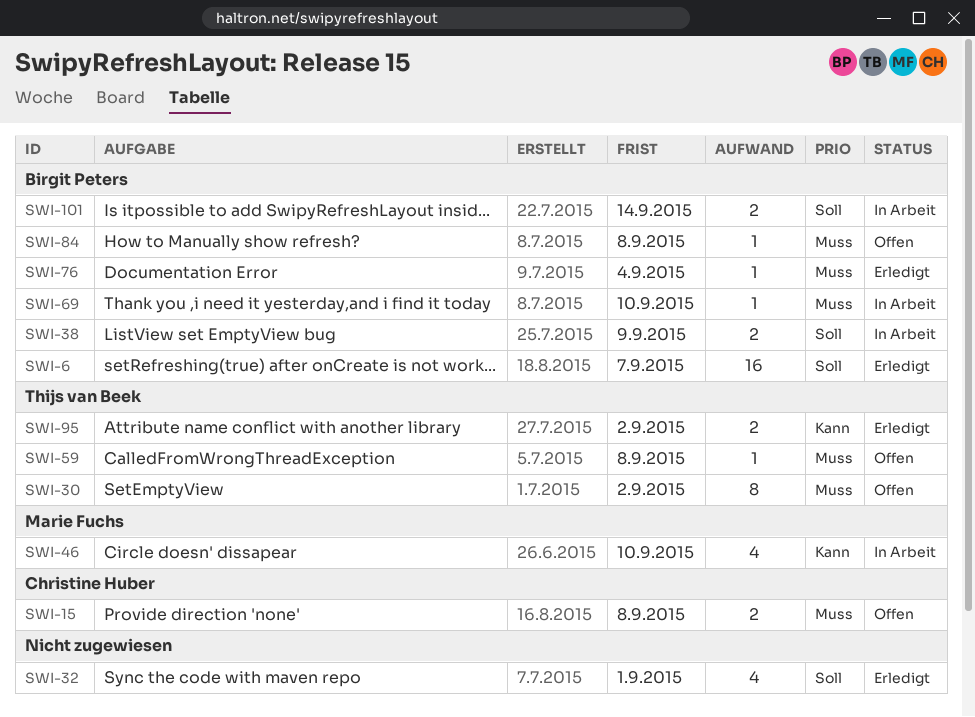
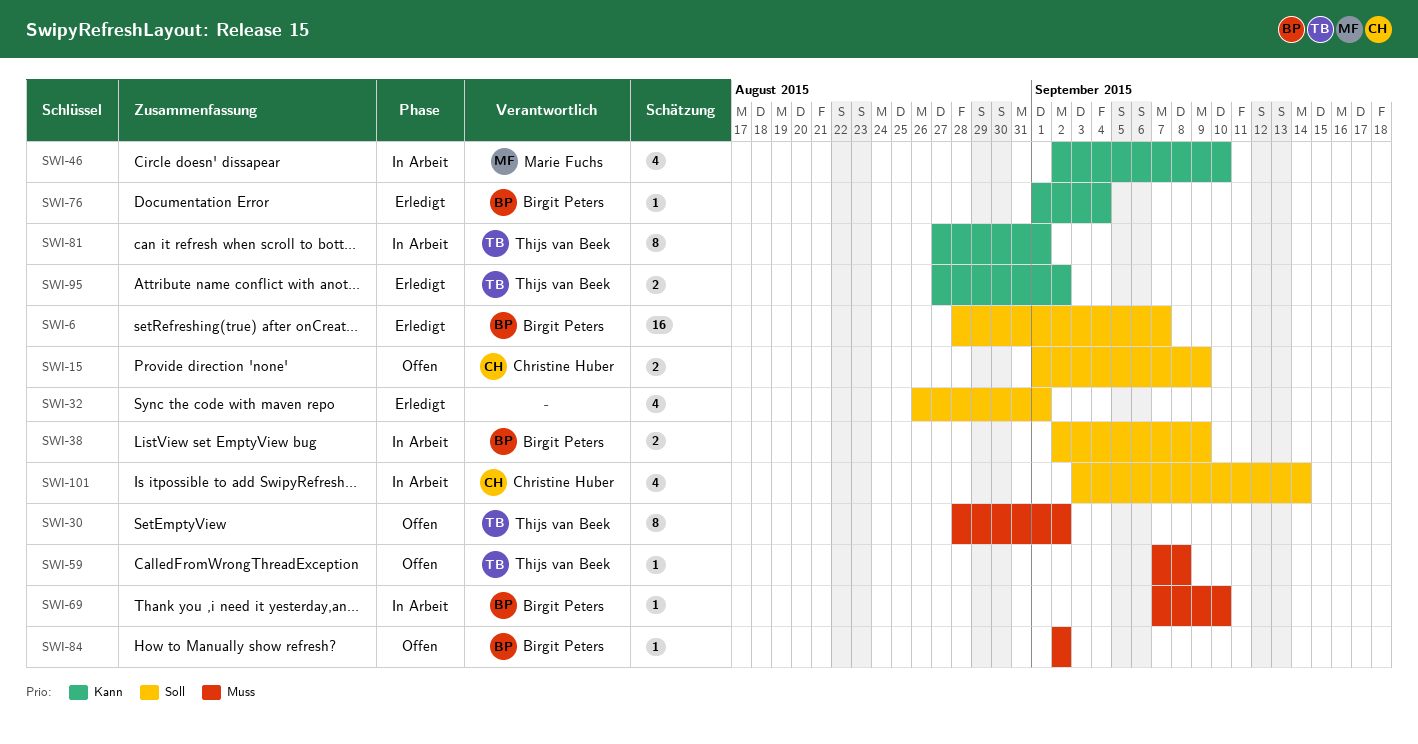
SWI-15, priority: Muss -> Soll
SWI-15, due: Sep 8 -> Sep 9
SWI-76, priority: Muss -> Kann
SWI-81: none -> present
SWI-84, due: Sep 8 -> Sep 2
SWI-101, owner: Birgit Peters -> Christine Huber
SWI-101, estimate: 2 -> 4

